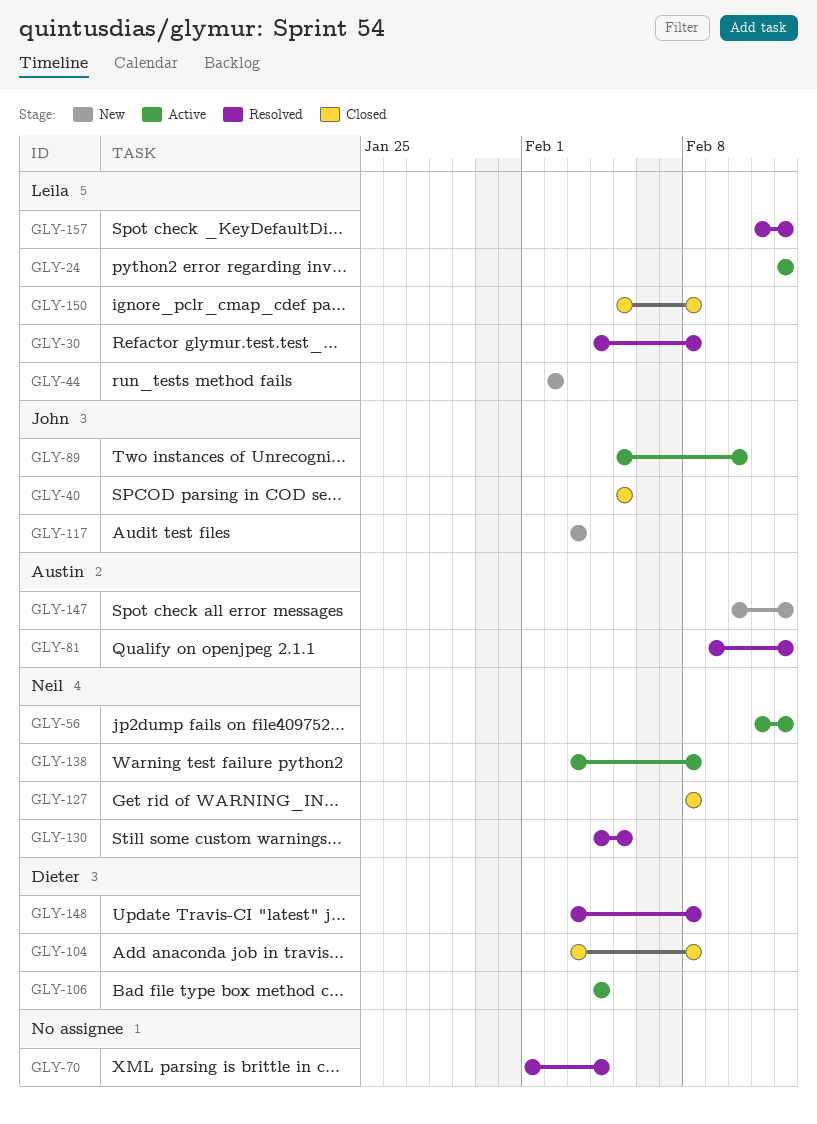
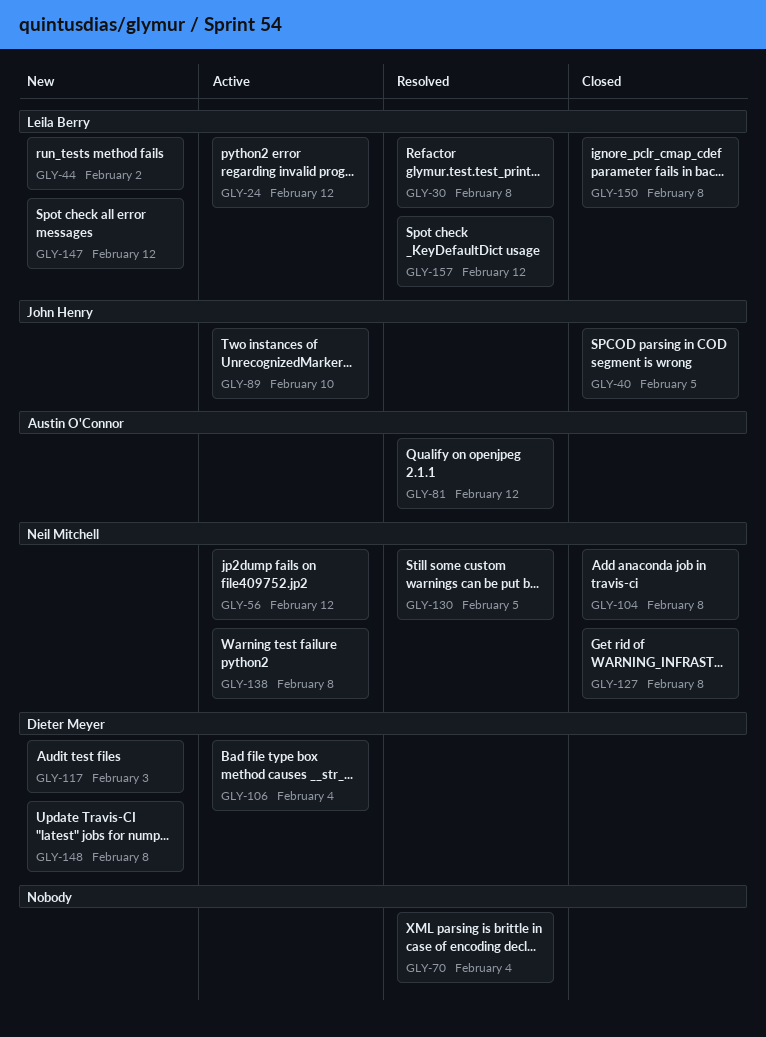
GLY-104, owner: Dieter Meyer -> Neil Mitchell
GLY-117, owner: John Henry -> Dieter Meyer
GLY-147, owner: Austin O'Connor -> Leila Berry
GLY-148, status: Resolved -> New

